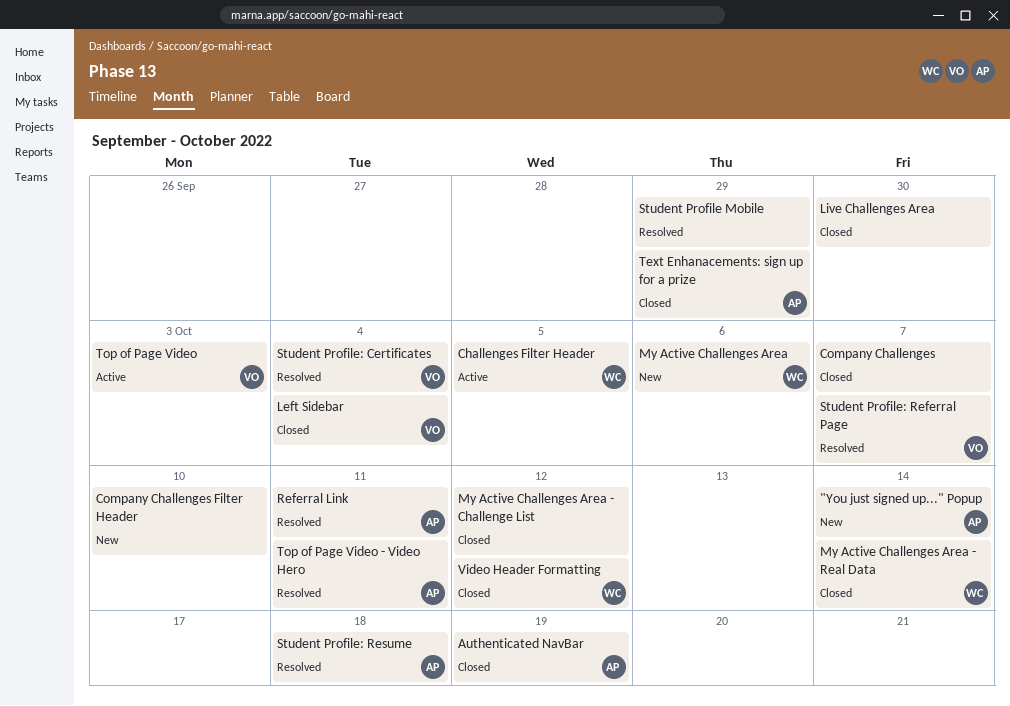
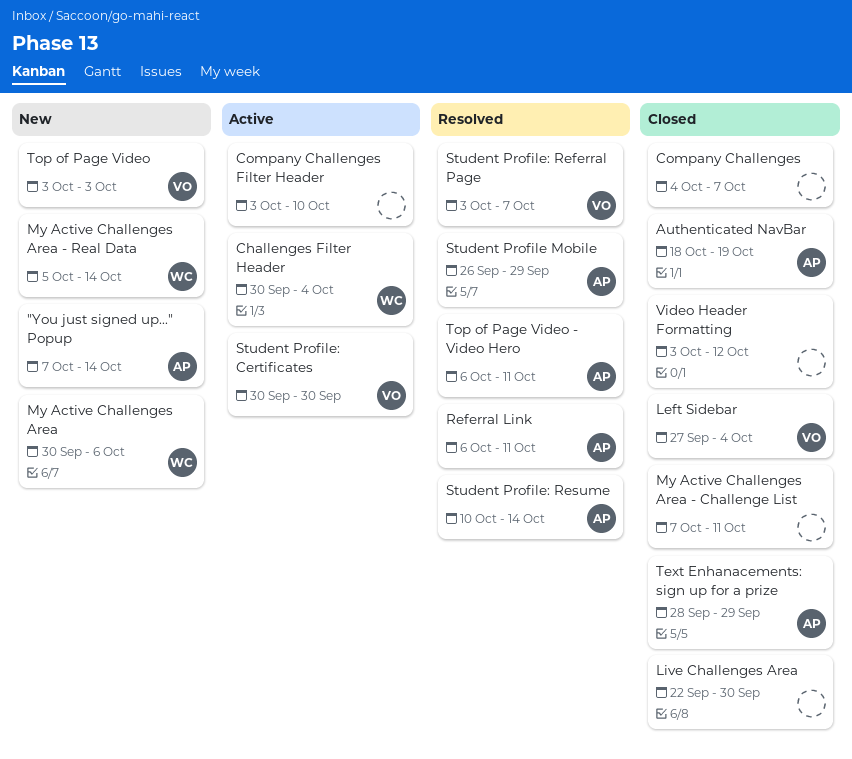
Challenges Filter Header, due: Oct 5 -> Oct 4
Company Challenges Filter Header, status: New -> Active
My Active Challenges Area - Challenge List, due: Oct 12 -> Oct 11
My Active Challenges Area - Real Data, status: Closed -> New
Student Profile Mobile, owner: none -> AP
Student Profile: Certificates, status: Resolved -> Active
Student Profile: Certificates, due: Oct 4 -> Sep 30
Student Profile: Resume, due: Oct 18 -> Oct 14
Top of Page Video, status: Active -> New
Video Header Formatting, owner: WC -> none

